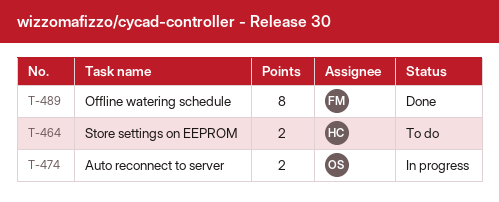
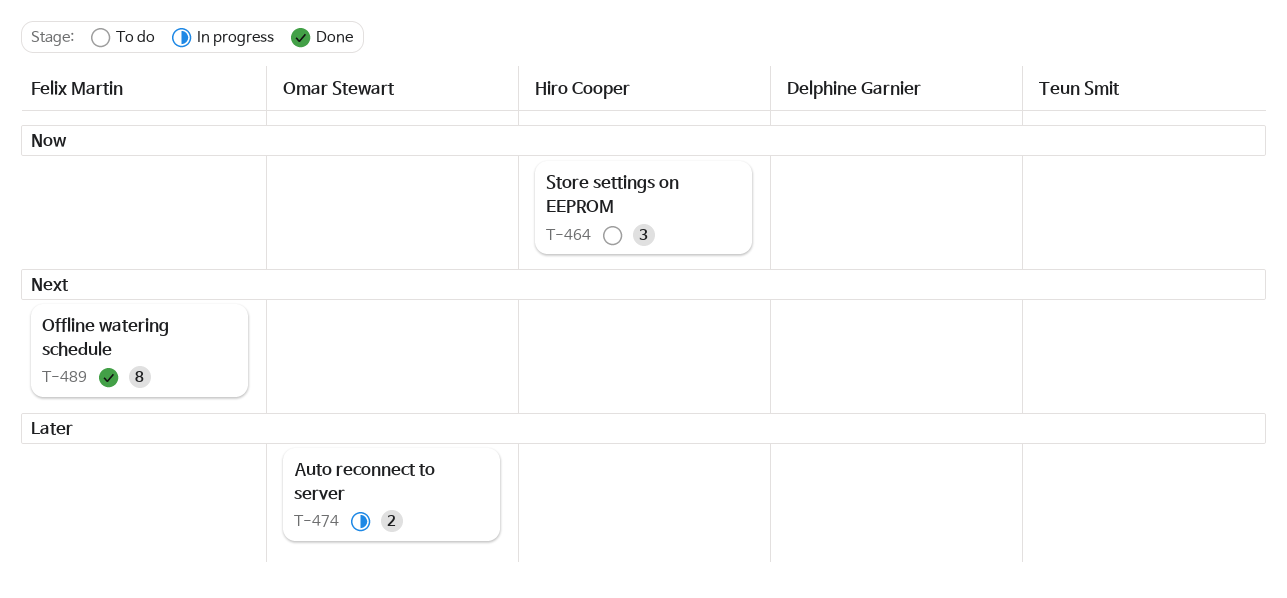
T-464, estimate: 2 -> 3

